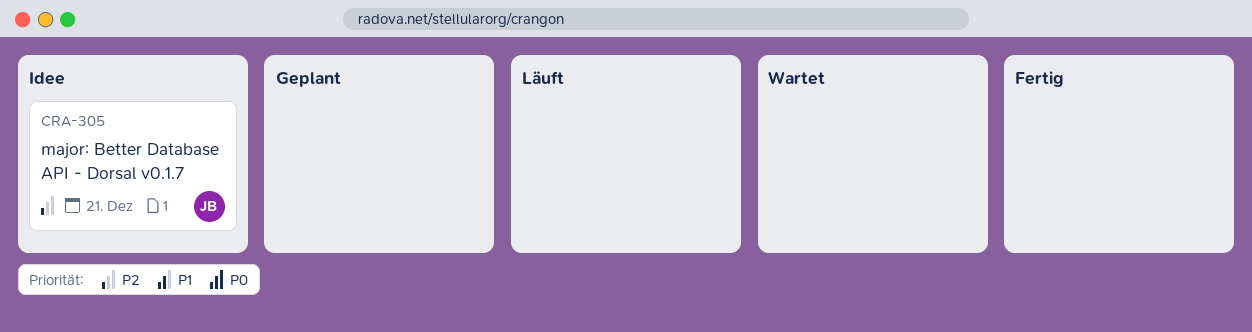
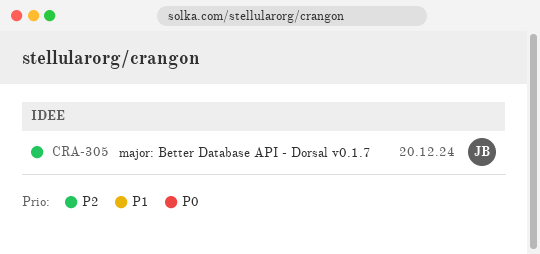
CRA-305, due: Dec 21 -> Dec 20

